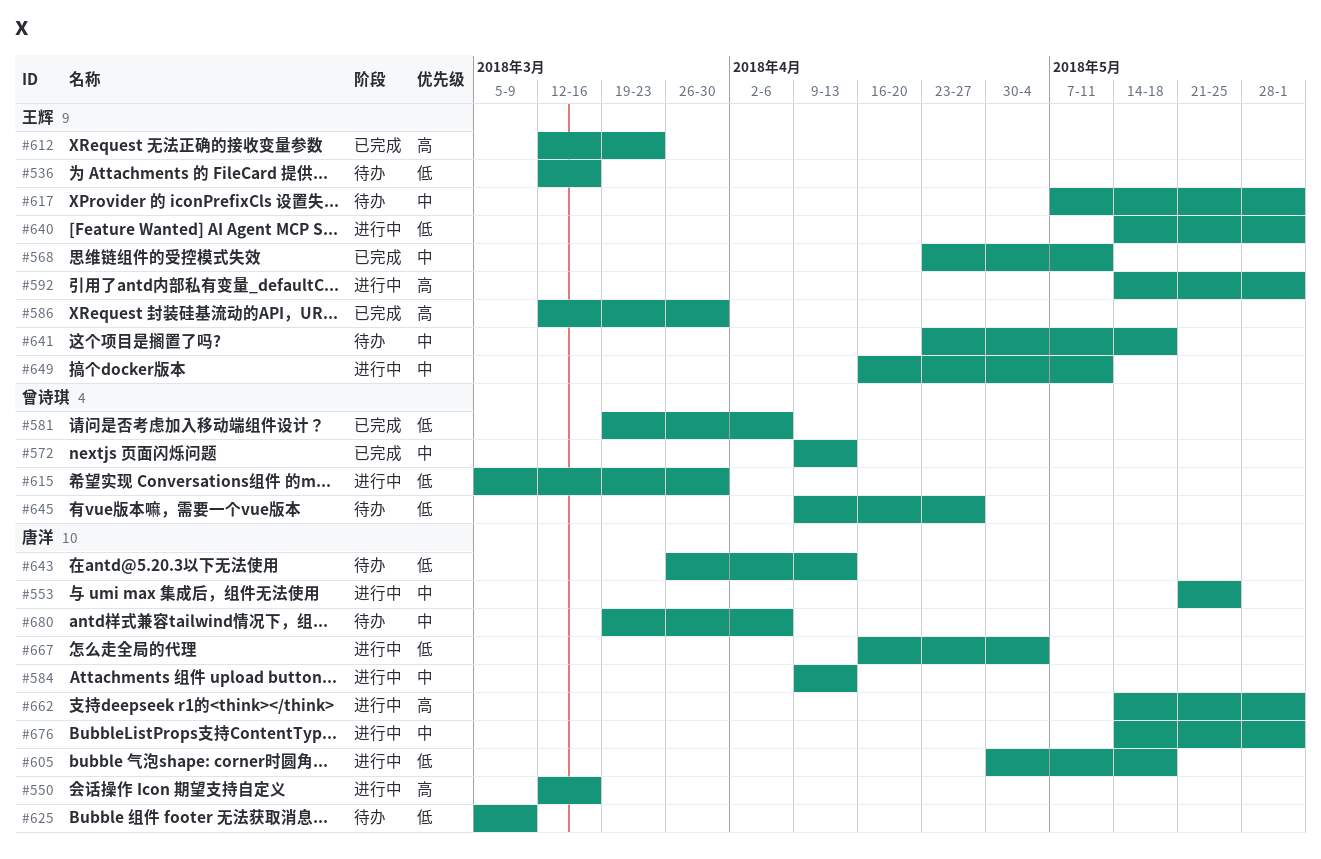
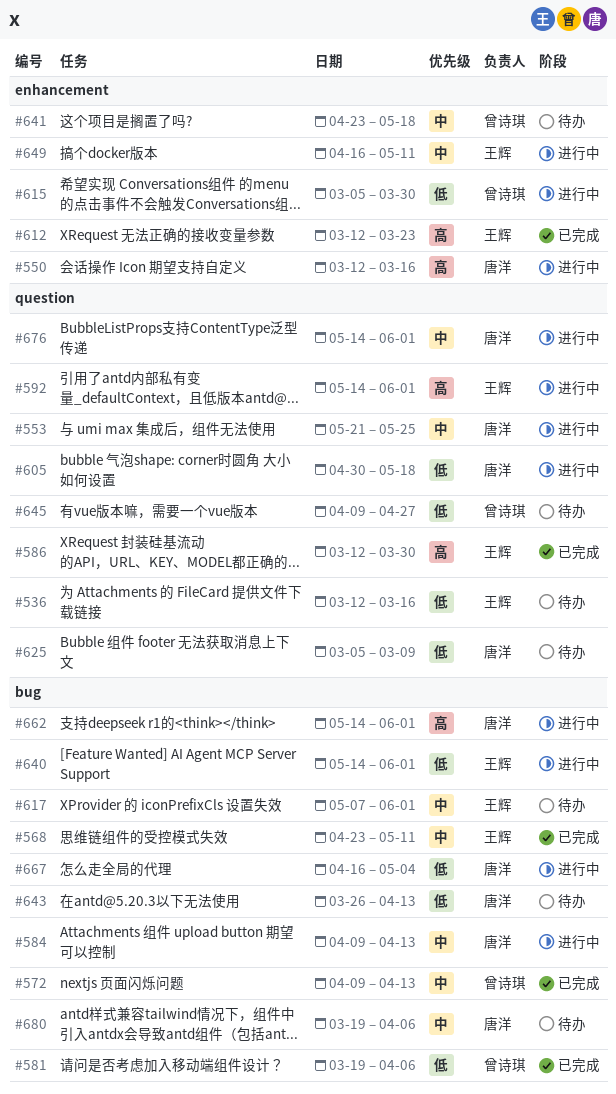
#641, owner: 王辉 -> 曾诗琪

